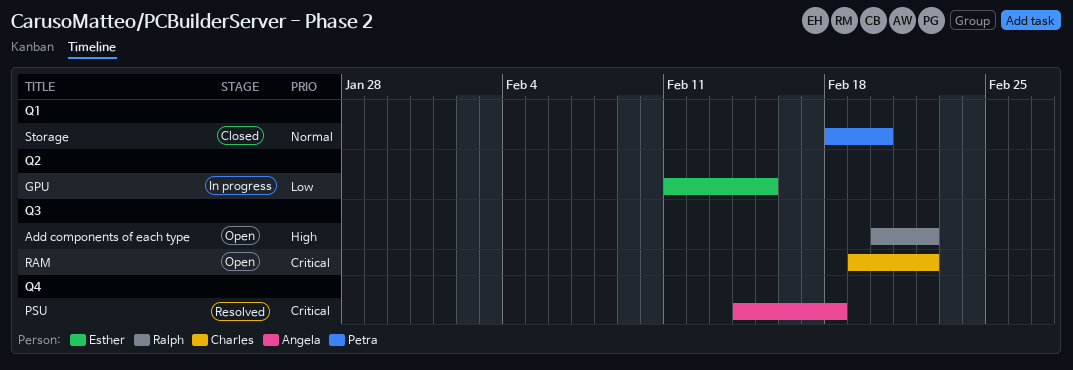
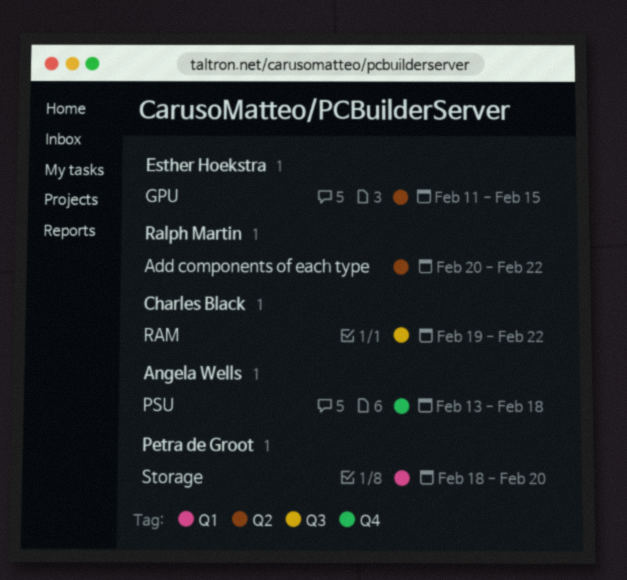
Add components of each type, label: Q3 -> Q2
PSU, start: Feb 14 -> Feb 13

